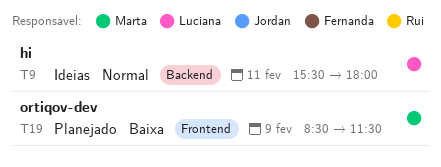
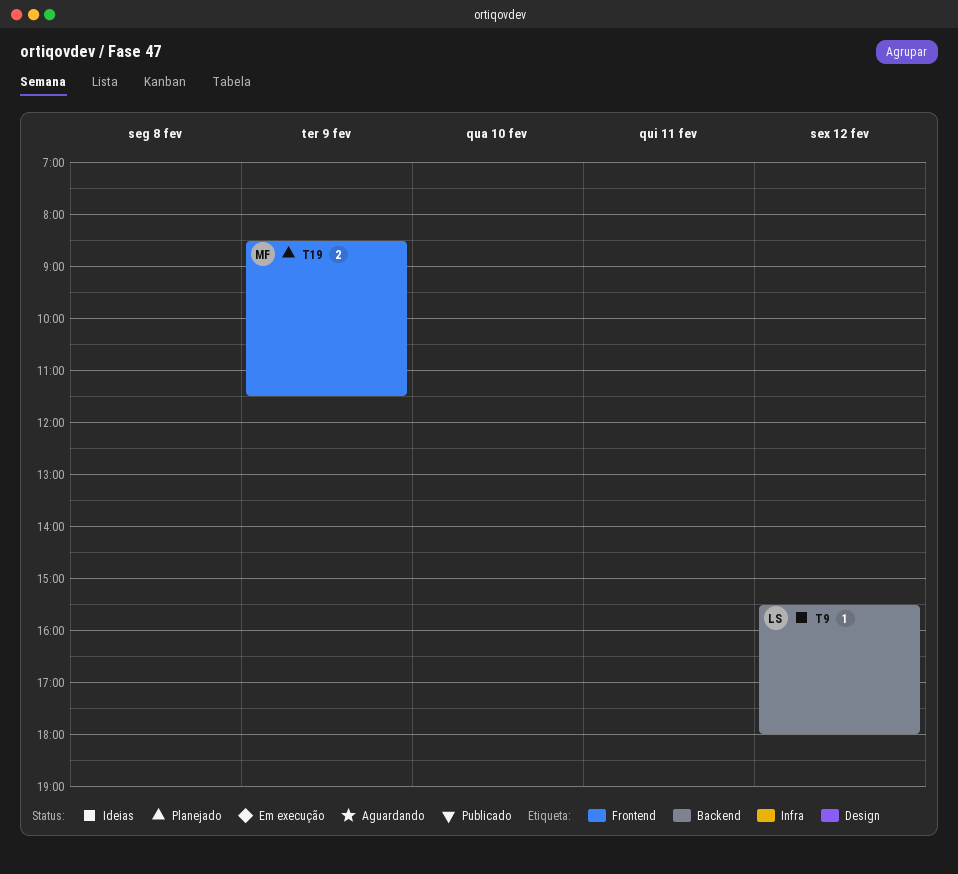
T9, day: Feb 11 -> Feb 12

